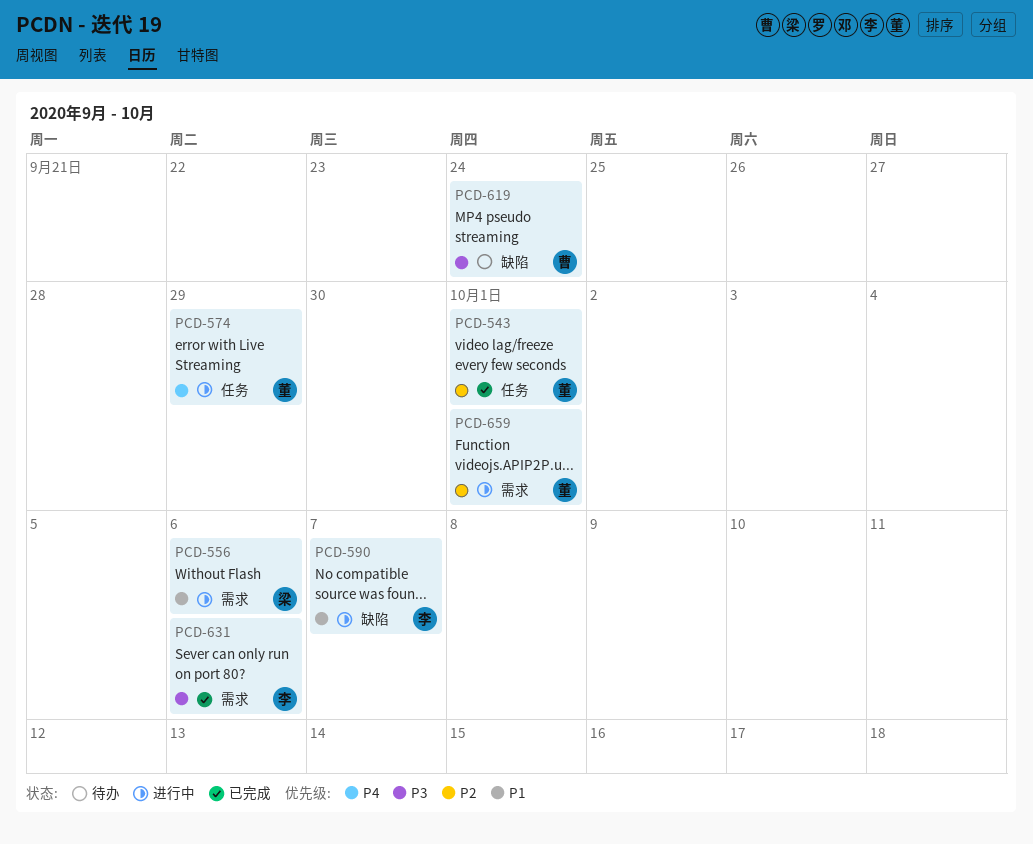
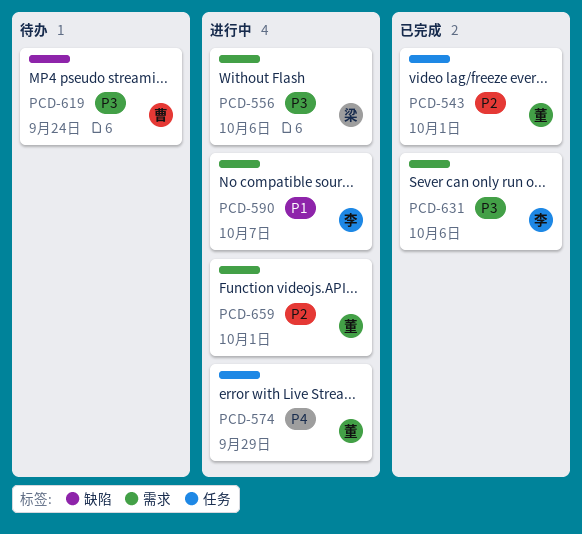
PCD-556, priority: P1 -> P3
PCD-590, label: 缺陷 -> 需求

